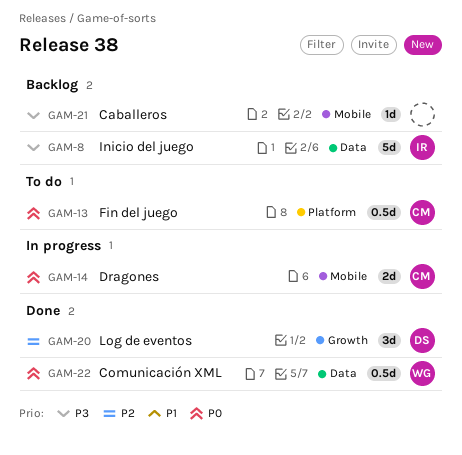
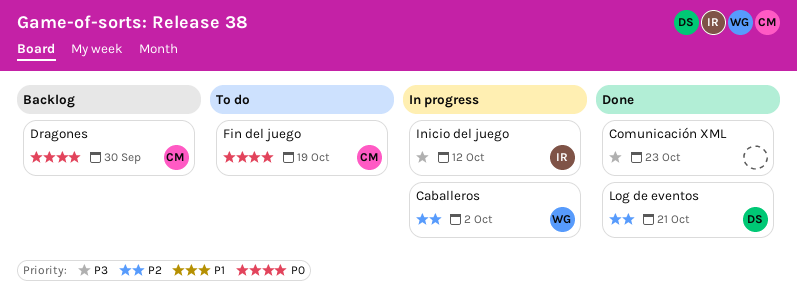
Caballeros, status: Backlog -> In progress
Caballeros, owner: none -> WG
Caballeros, priority: P3 -> P2
Comunicación XML, owner: WG -> none
Comunicación XML, priority: P0 -> P3
Dragones, status: In progress -> Backlog
Inicio del juego, status: Backlog -> In progress

